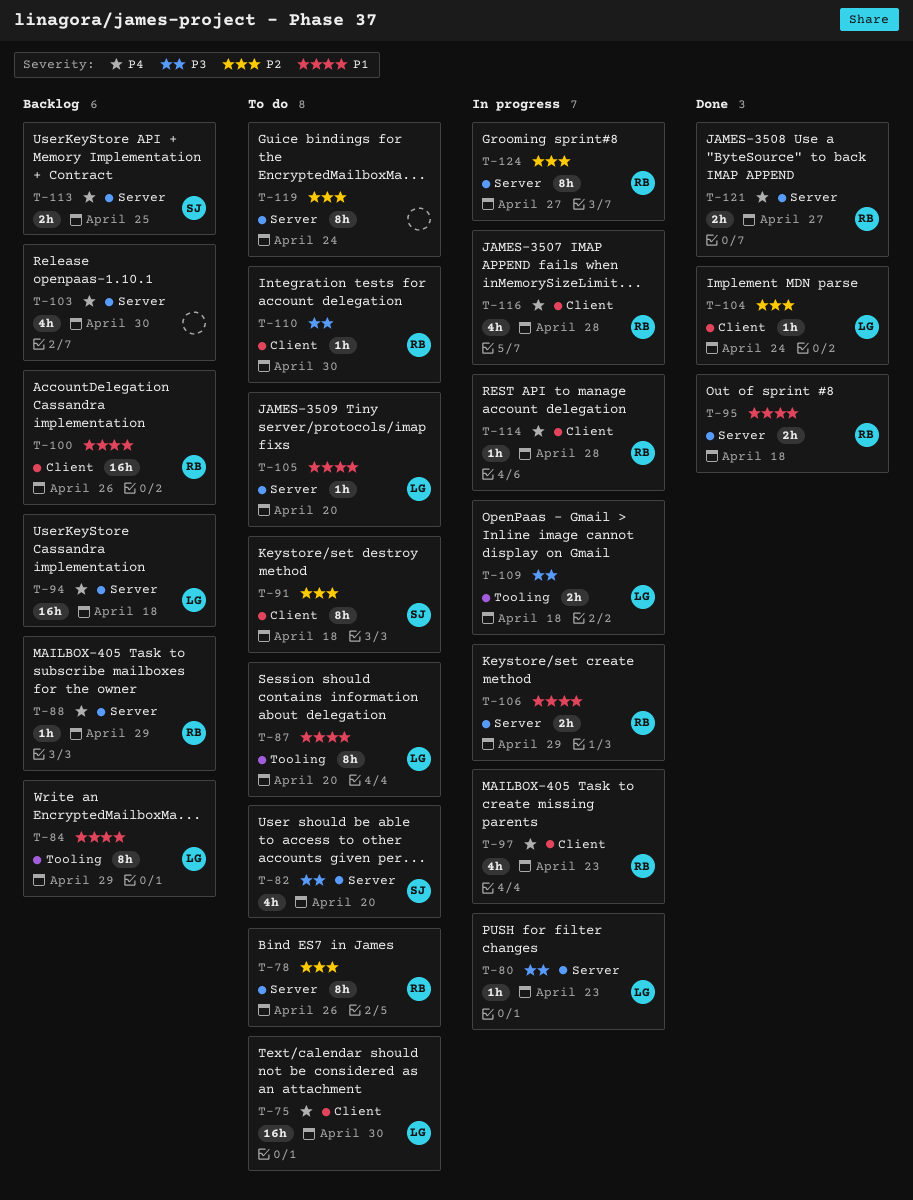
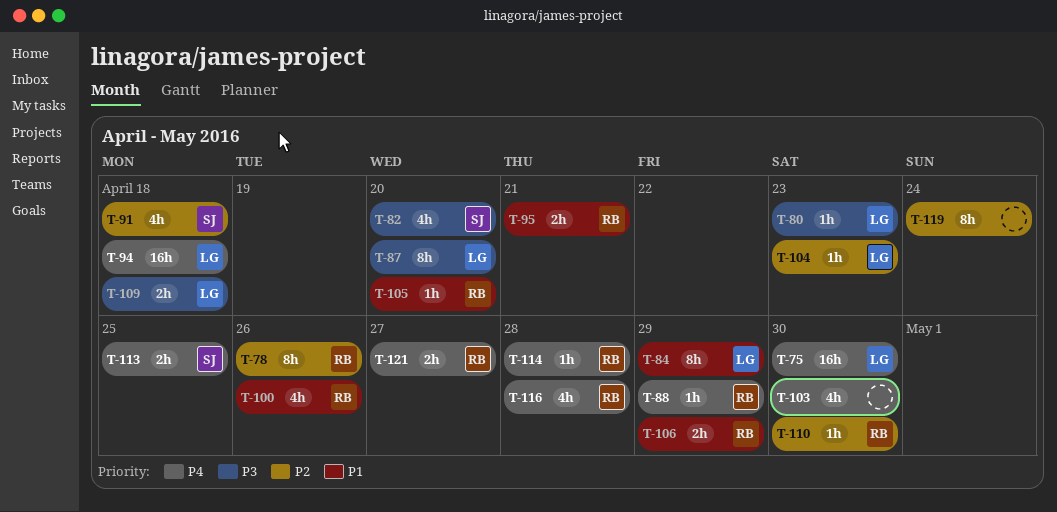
T-87, priority: P1 -> P3
T-91, estimate: 8h -> 4h
T-95, due: Apr 18 -> Apr 21
T-97: present -> none
T-100, estimate: 16h -> 4h
T-104, due: Apr 24 -> Apr 23
T-105, owner: LG -> RB
T-110, priority: P3 -> P2
T-124: present -> none

